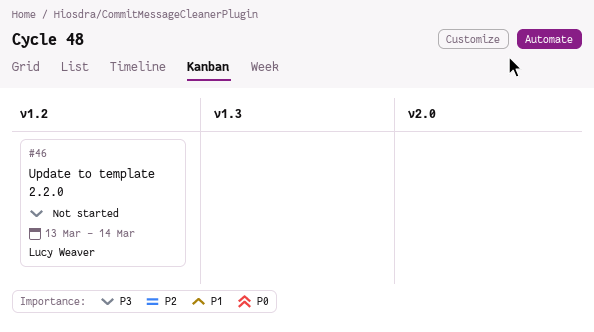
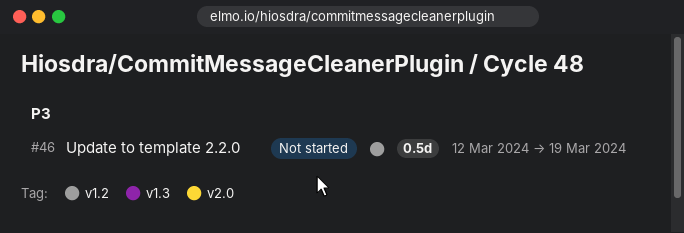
#46, start: Mar 13 -> Mar 12
#46, due: Mar 14 -> Mar 19

